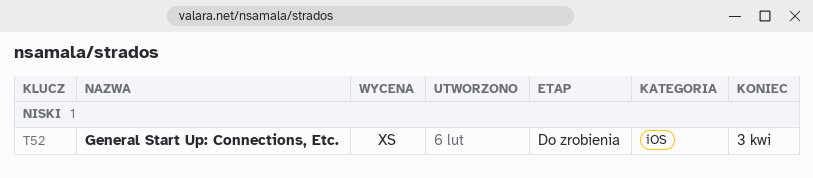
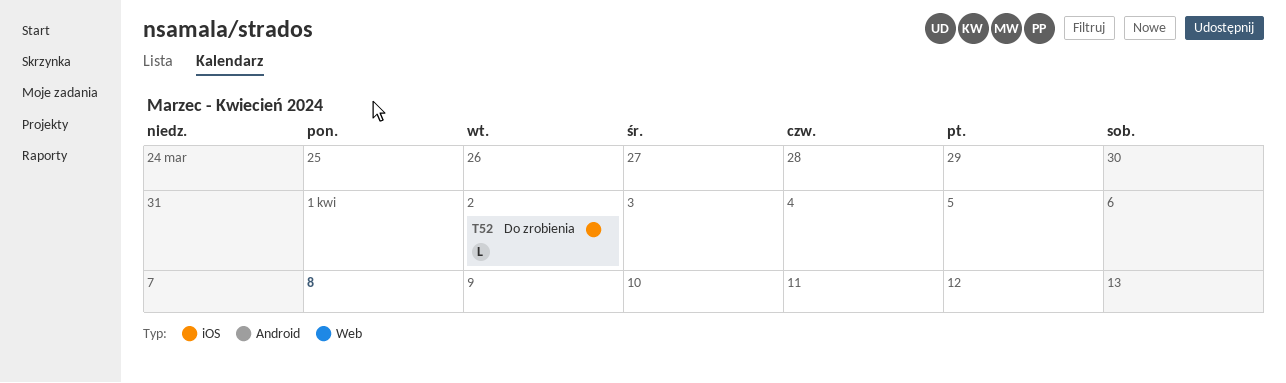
T52, estimate: XS -> L
T52, due: Apr 3 -> Apr 2

